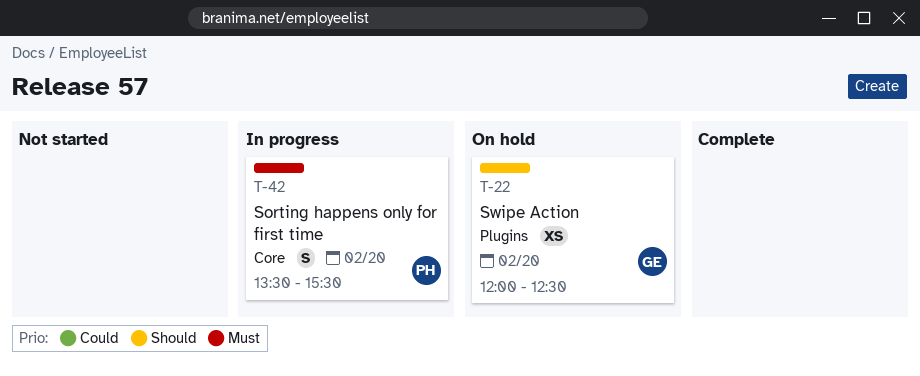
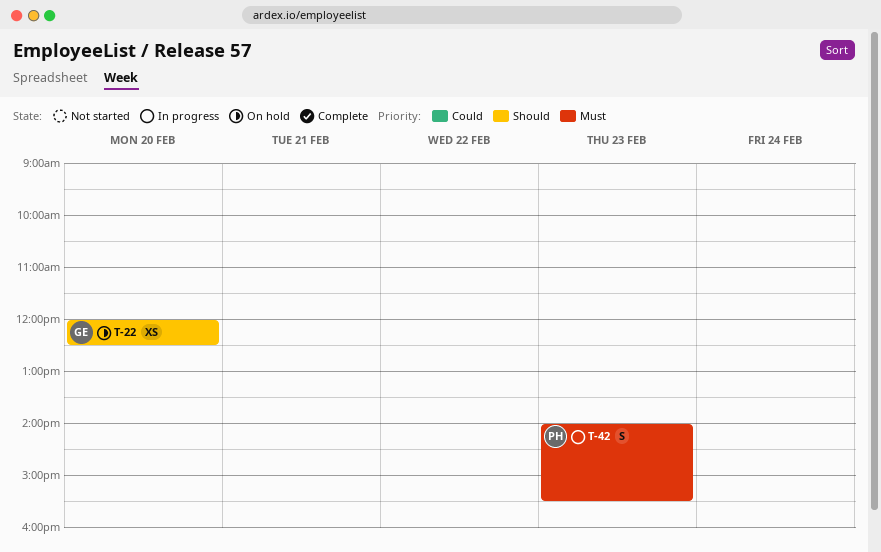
T-42, day: Feb 20 -> Feb 23
T-42, begins: 13:30 -> 14:00

